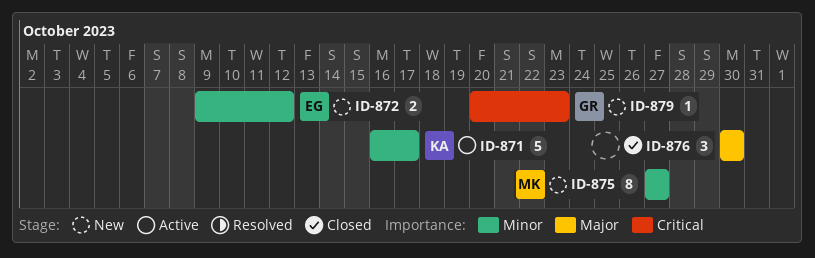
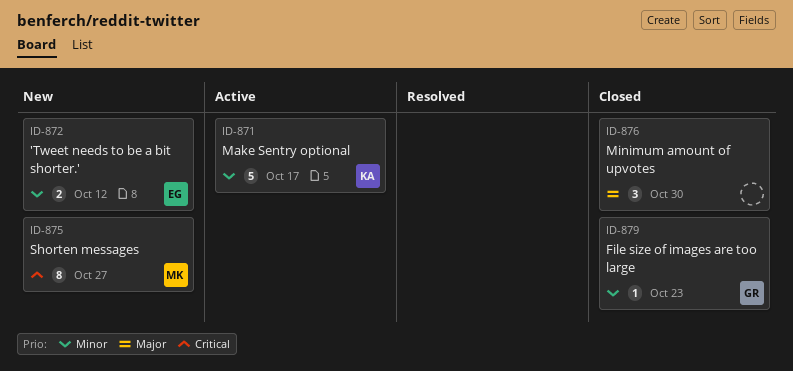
ID-875, priority: Minor -> Critical
ID-879, status: New -> Closed
ID-879, priority: Critical -> Minor

